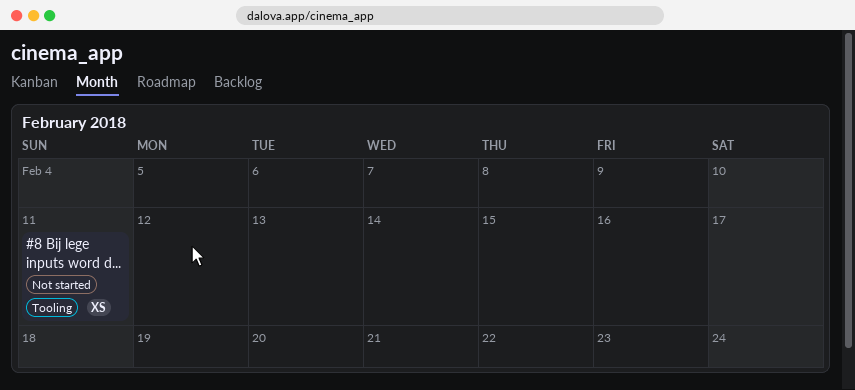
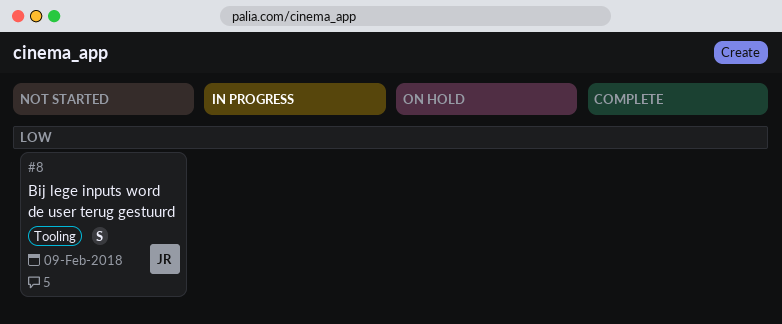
#8, estimate: XS -> S
#8, due: Feb 11 -> Feb 9

